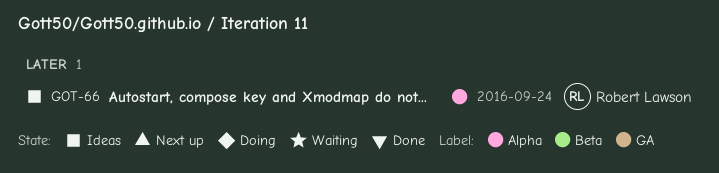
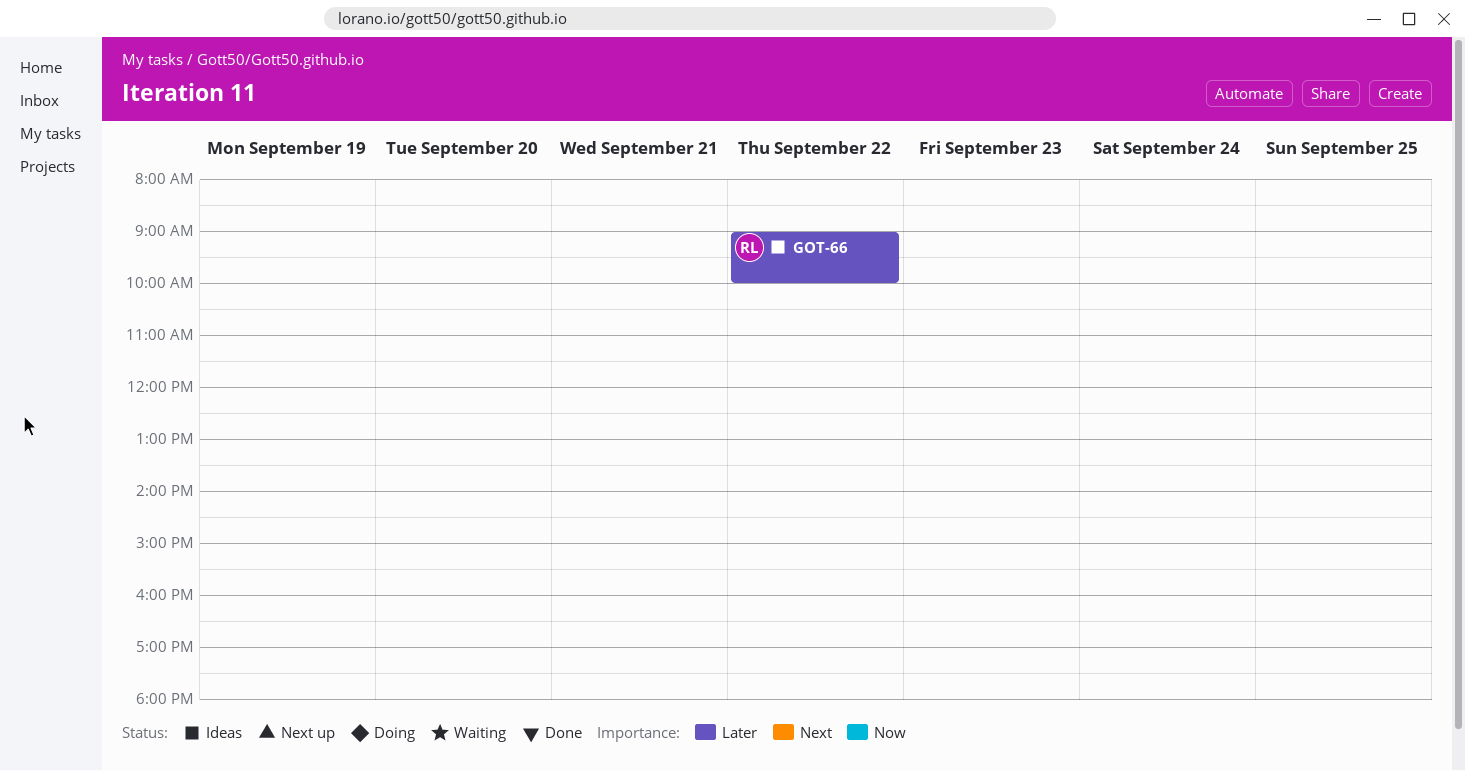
GOT-66, day: Sep 24 -> Sep 22

